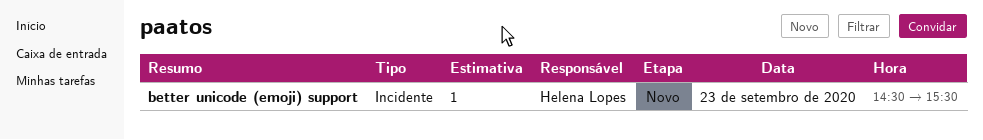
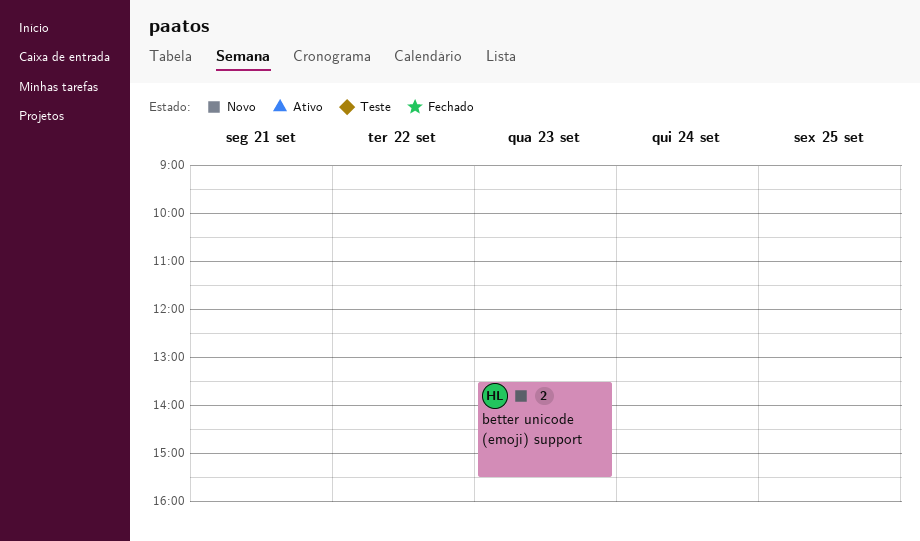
better unicode (emoji) support, estimate: 1 -> 2
better unicode (emoji) support, begins: 14:30 -> 13:30

